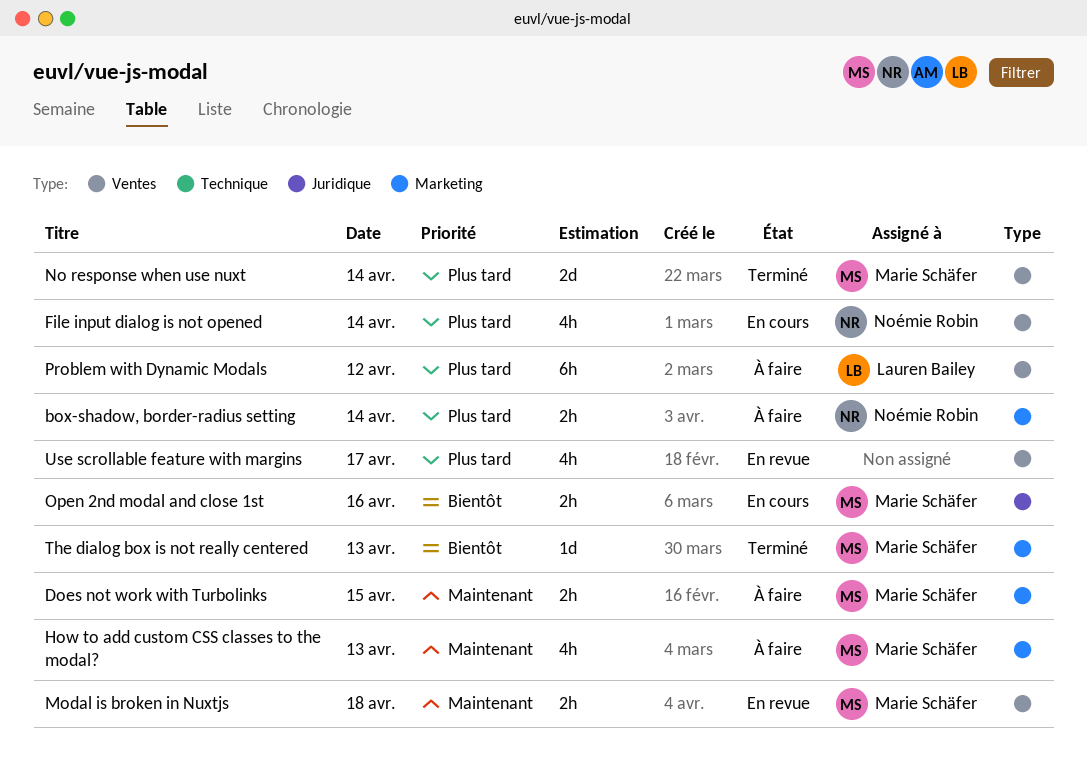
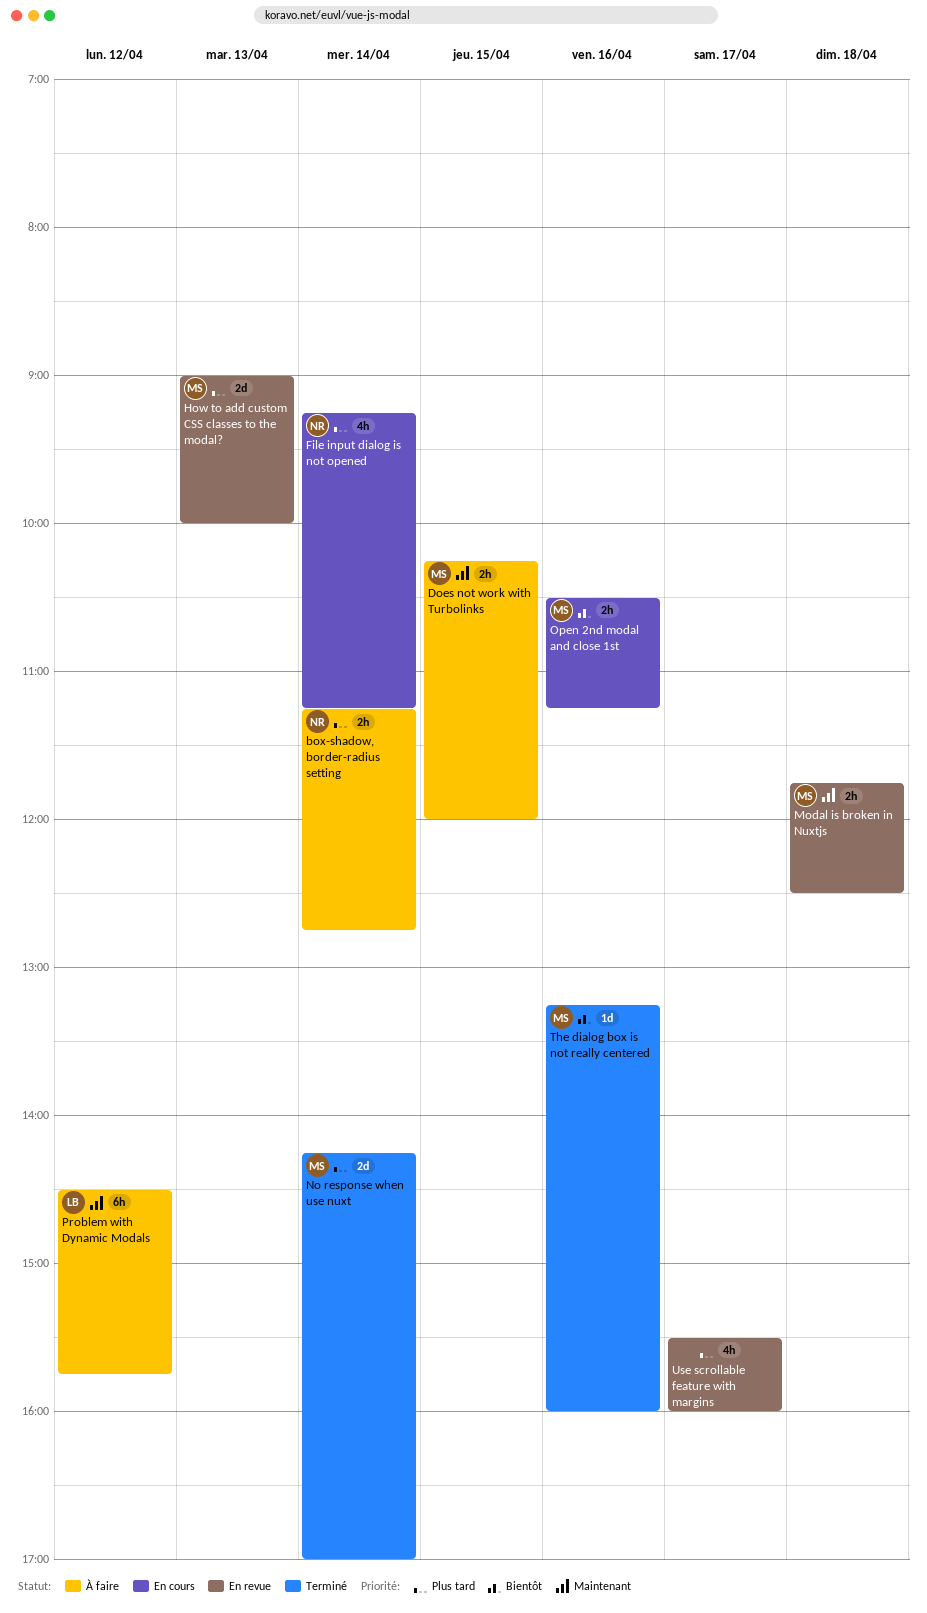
How to add custom CSS classes to the modal?, status: À faire -> En revue
How to add custom CSS classes to the modal?, priority: Maintenant -> Plus tard
How to add custom CSS classes to the modal?, estimate: 4h -> 2d
Problem with Dynamic Modals, priority: Plus tard -> Maintenant
The dialog box is not really centered, day: Apr 13 -> Apr 16

